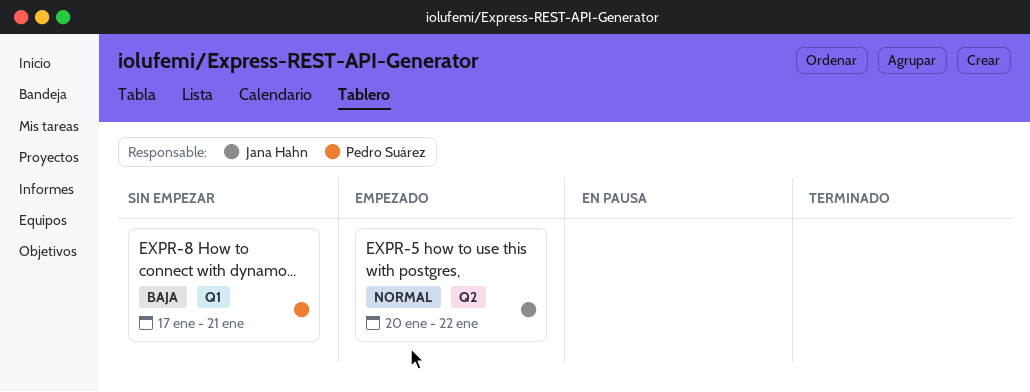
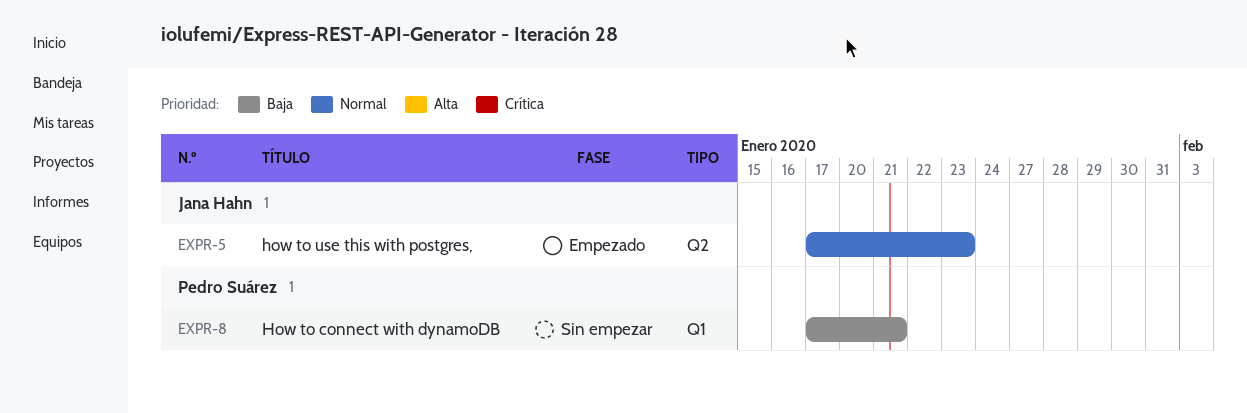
EXPR-5, start: Jan 20 -> Jan 17
EXPR-5, due: Jan 22 -> Jan 23

